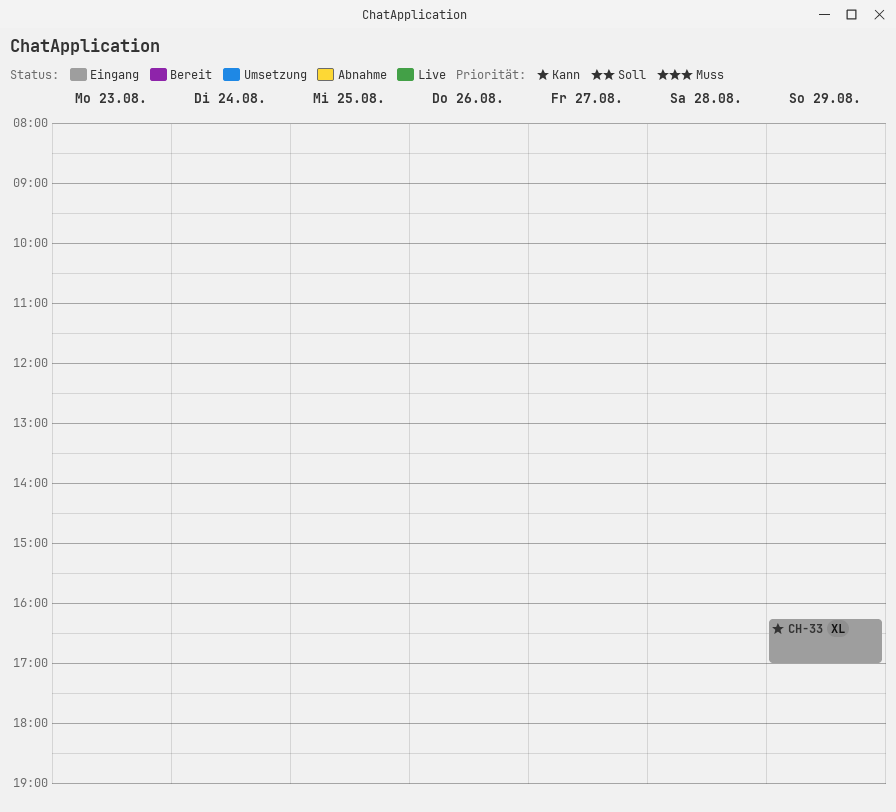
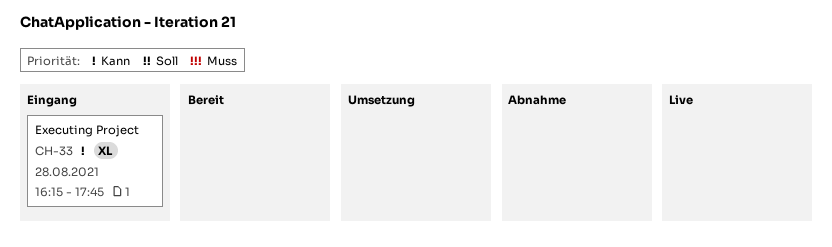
CH-33, day: Aug 29 -> Aug 28
CH-33, ends: 17:00 -> 17:45

